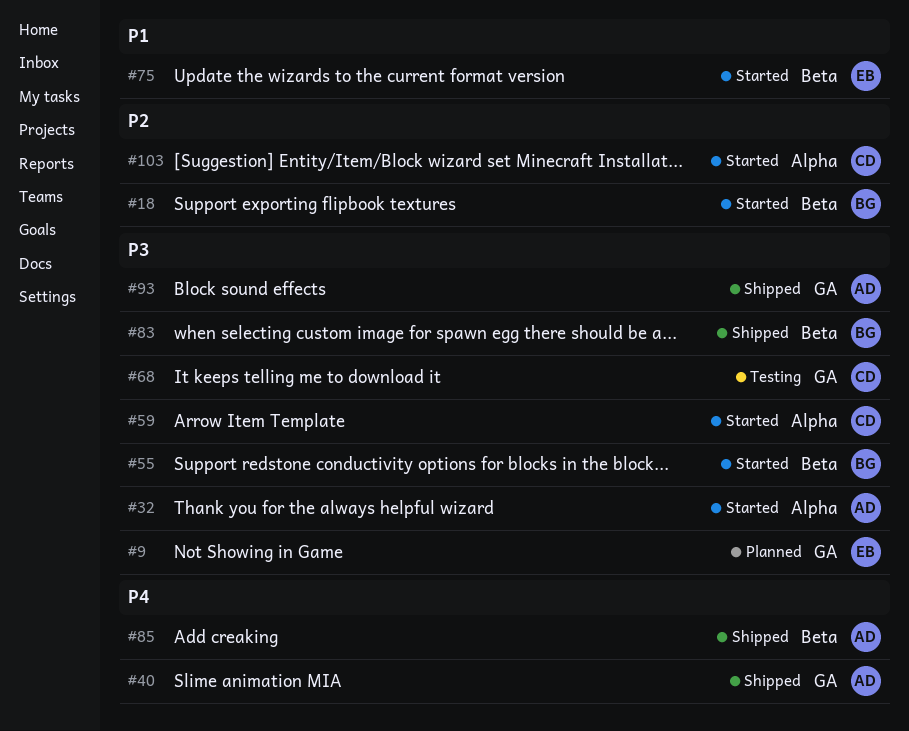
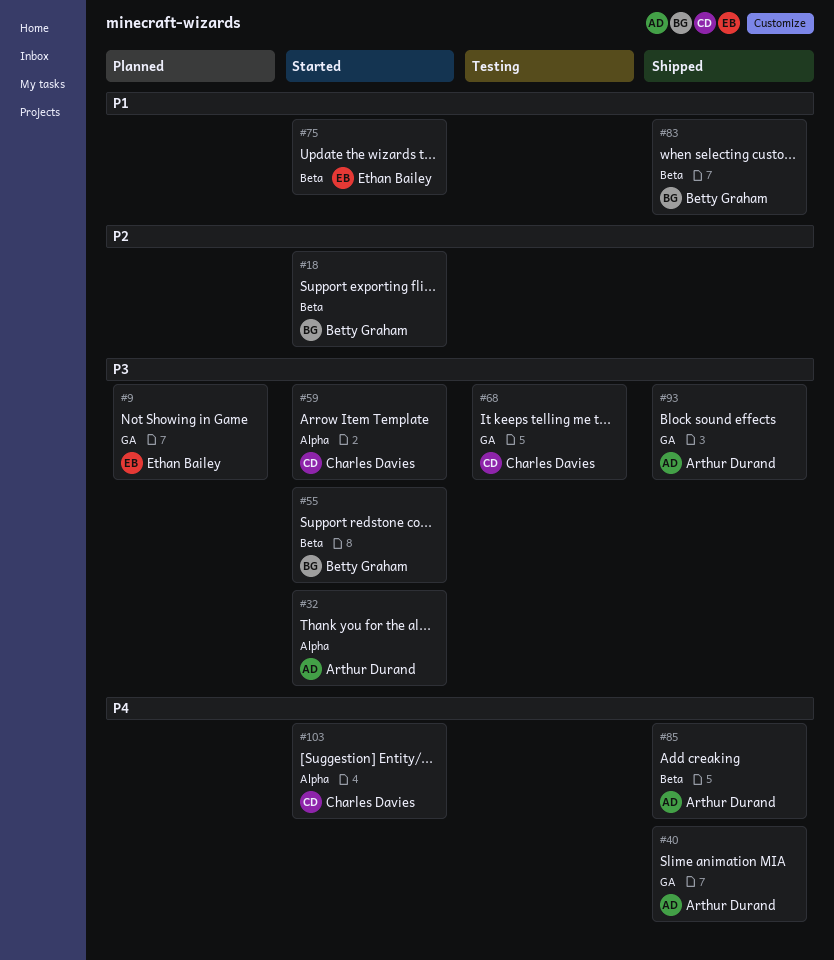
#83, priority: P3 -> P1
#103, priority: P2 -> P4

